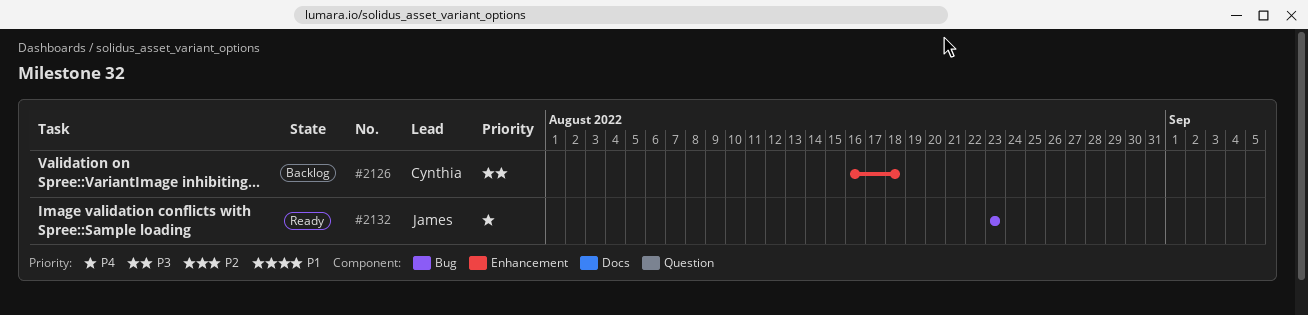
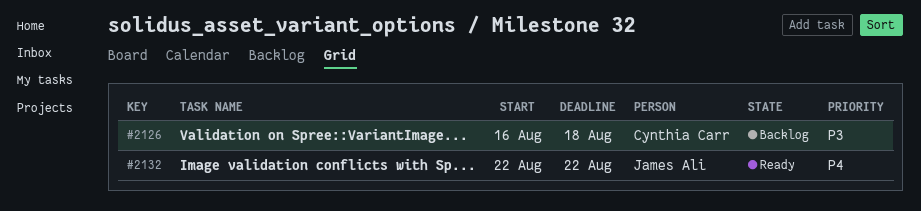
#2132, start: Aug 23 -> Aug 22
#2132, due: Aug 23 -> Aug 22

